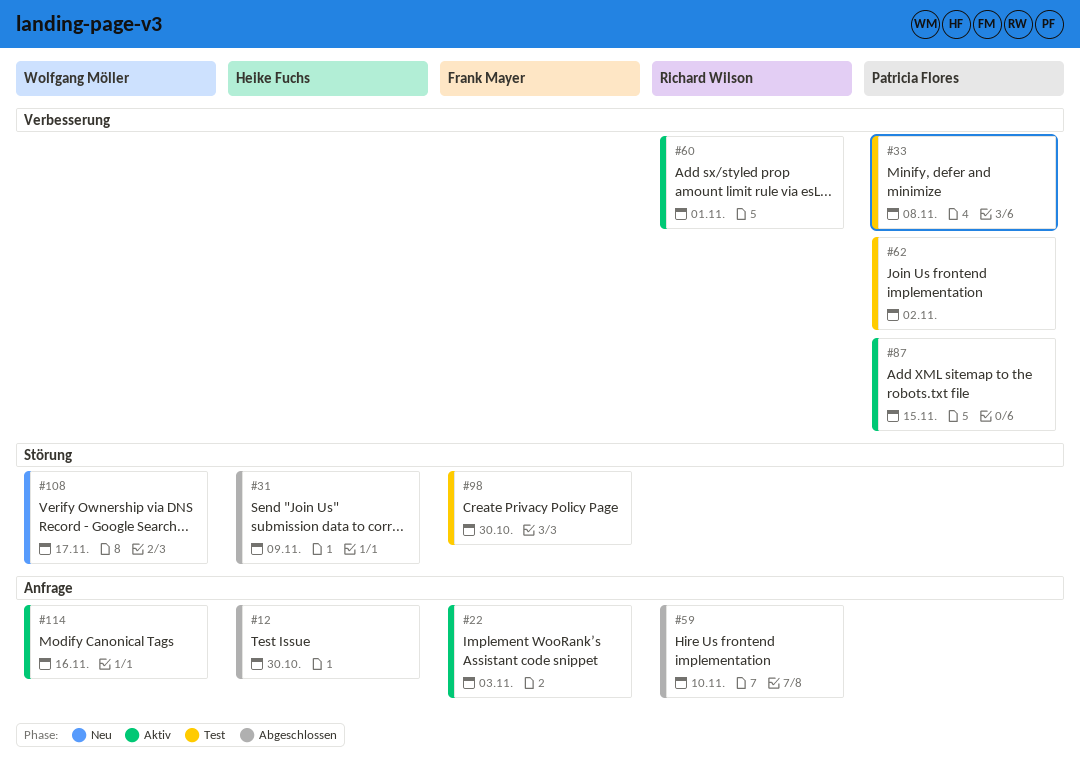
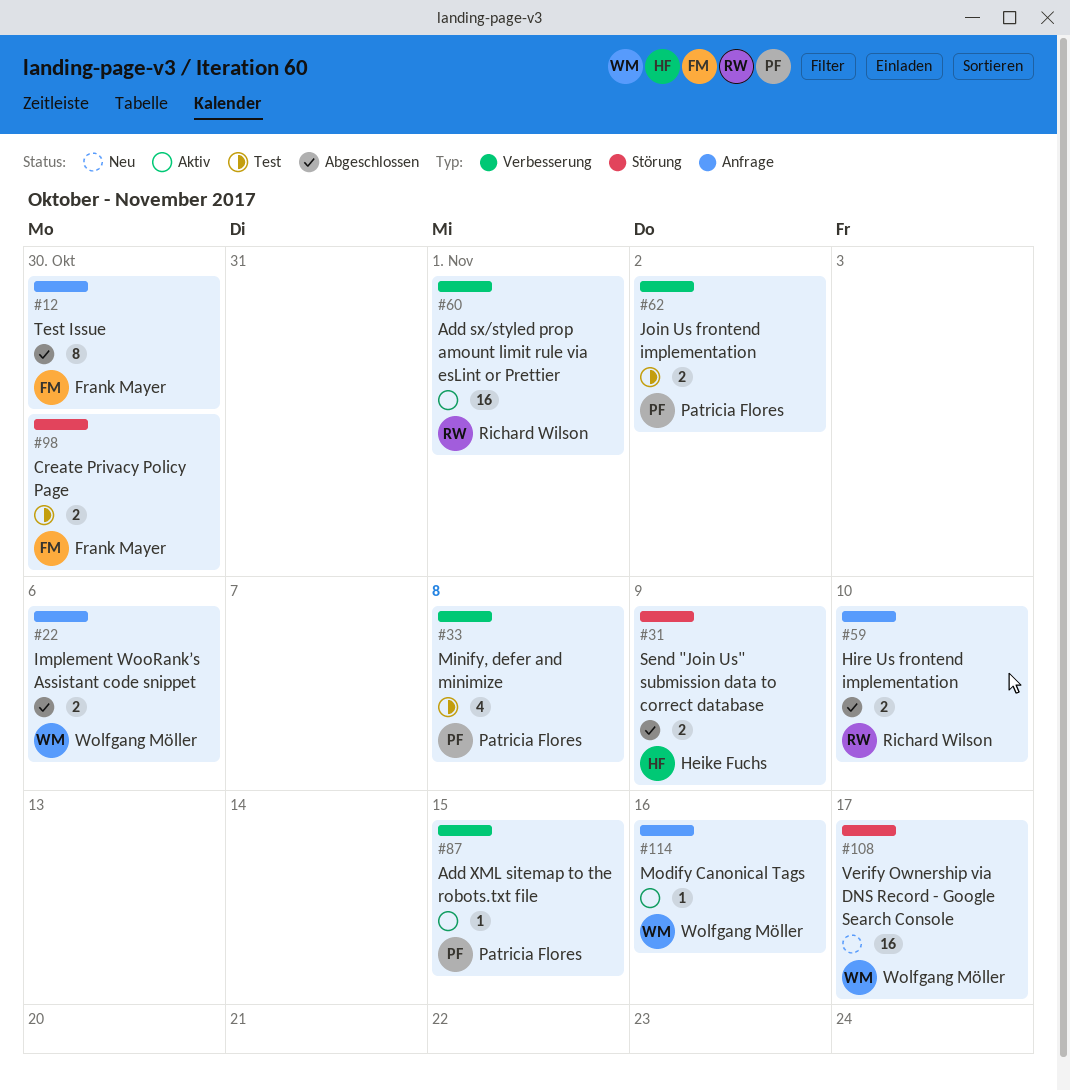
#12, owner: Heike Fuchs -> Frank Mayer
#22, status: Aktiv -> Abgeschlossen
#22, owner: Frank Mayer -> Wolfgang Möller
#22, due: Nov 3 -> Nov 6

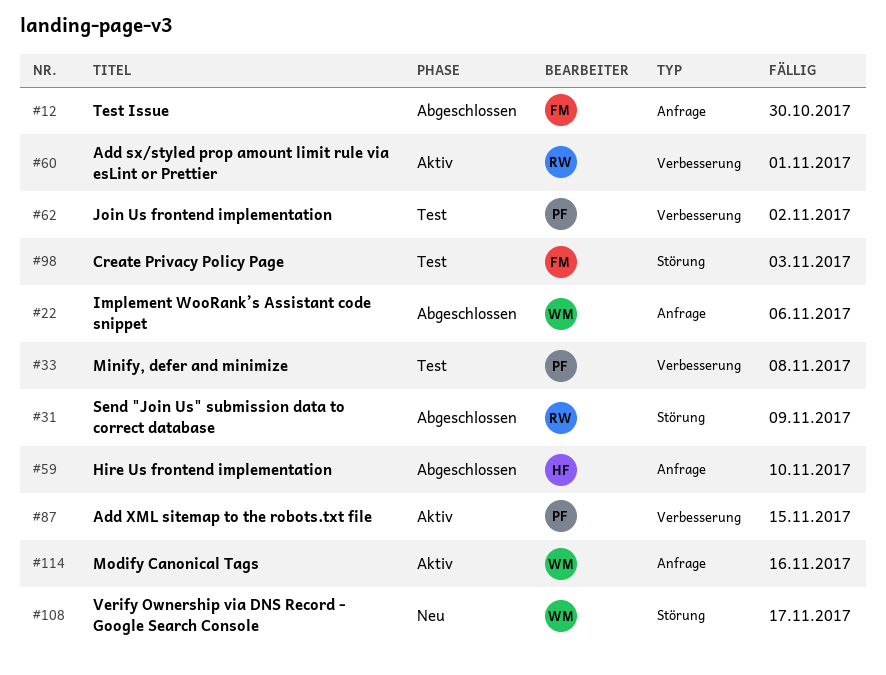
#31, owner: Heike Fuchs -> Richard Wilson
#59, owner: Richard Wilson -> Heike Fuchs
#98, due: Oct 30 -> Nov 3

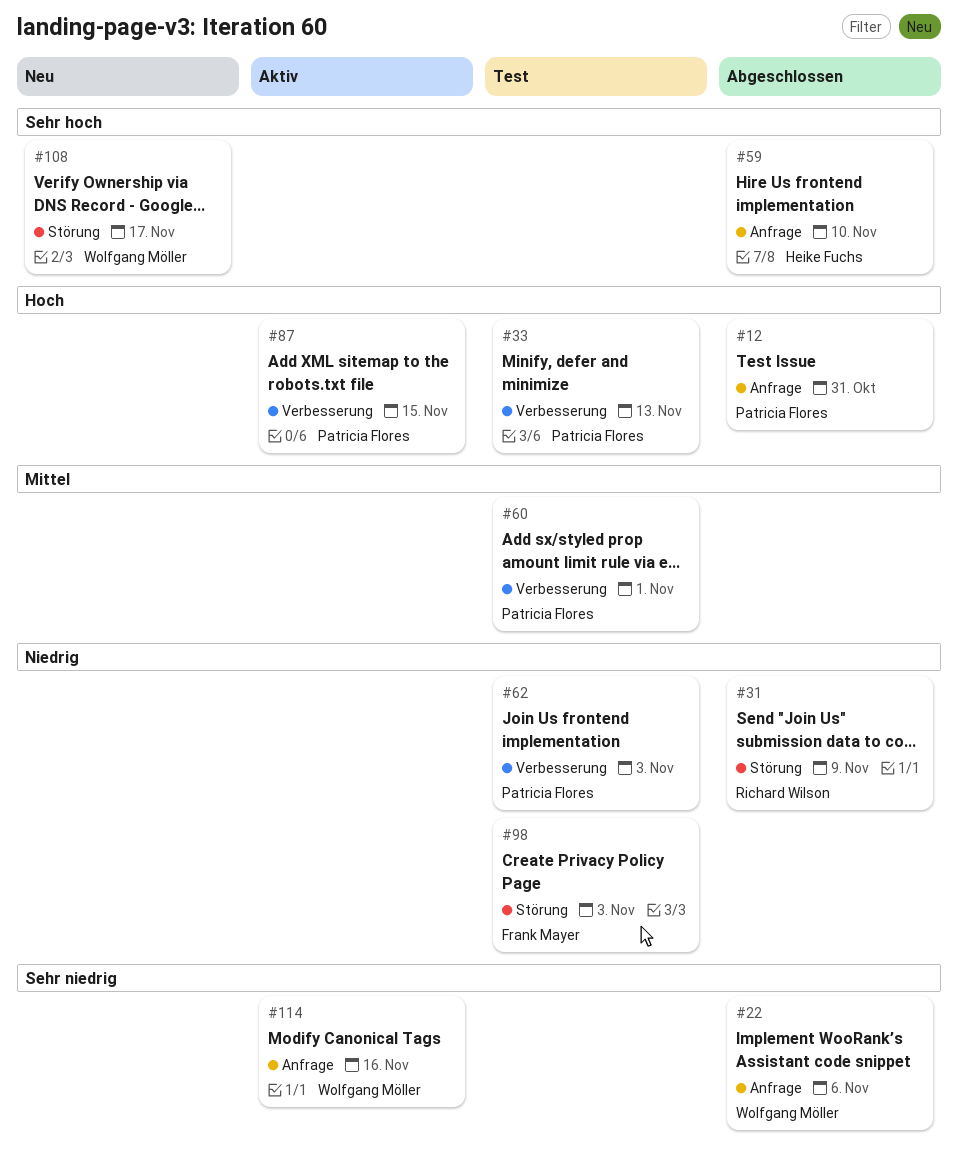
#12, owner: Frank Mayer -> Patricia Flores
#12, due: Oct 30 -> Oct 31
#33, due: Nov 8 -> Nov 13
#60, status: Aktiv -> Test
#60, owner: Richard Wilson -> Patricia Flores
#62, due: Nov 2 -> Nov 3

